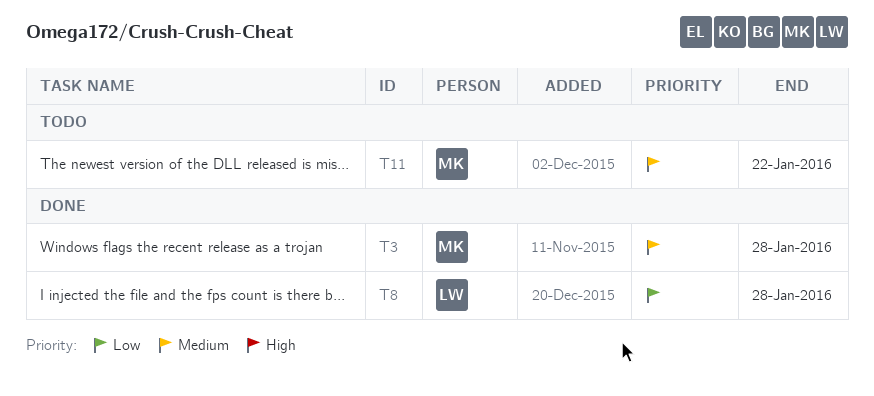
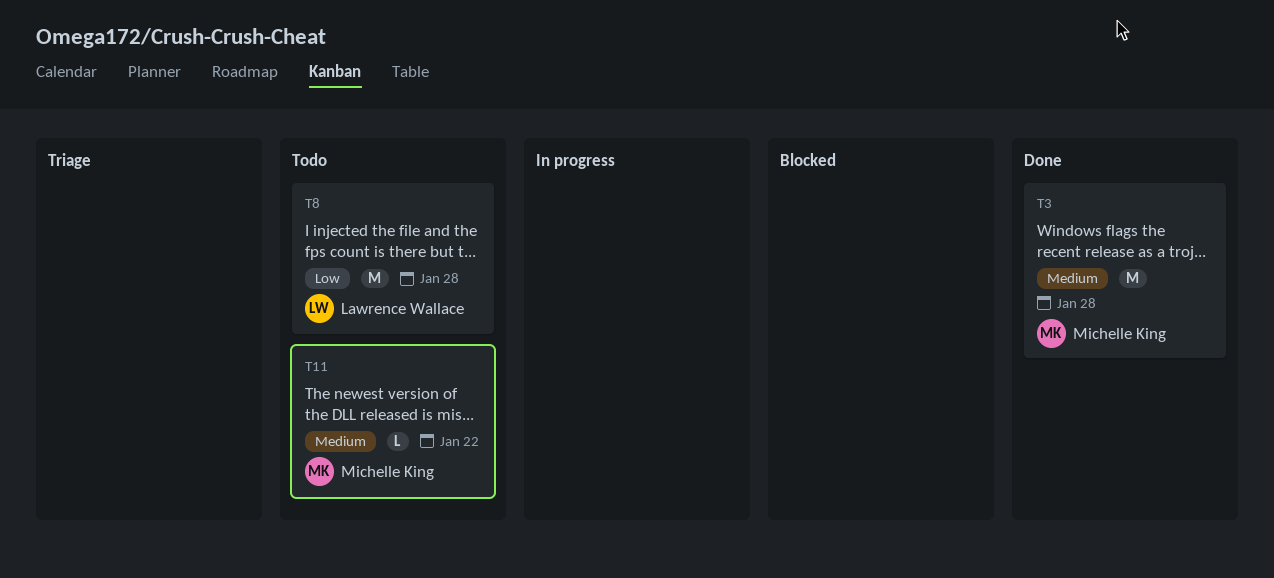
T8, status: Done -> Todo

